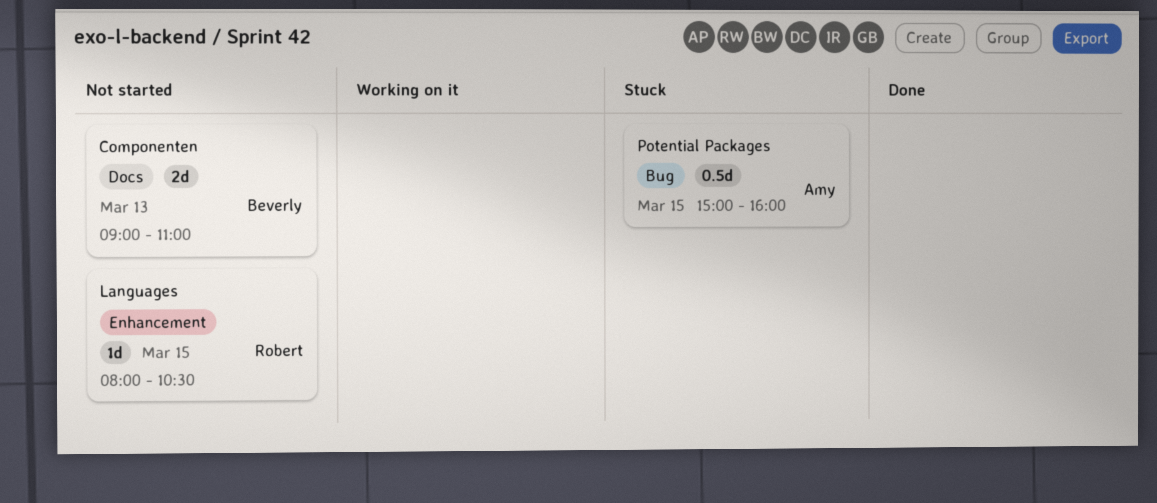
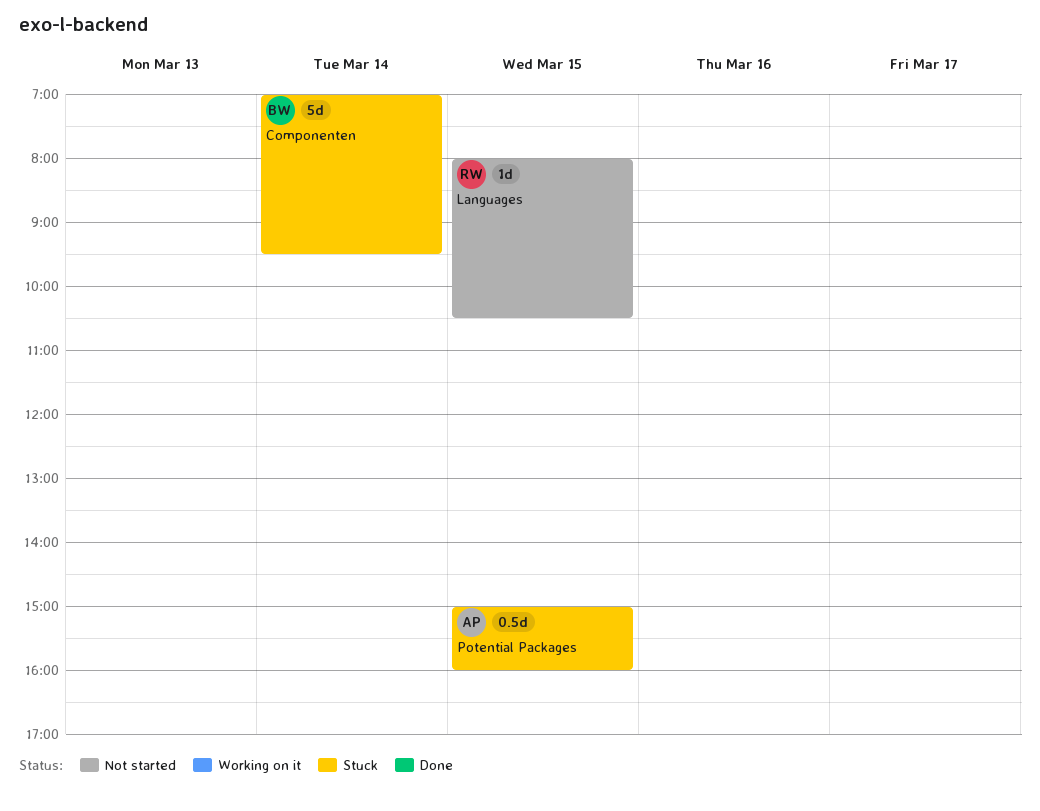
Componenten, status: Not started -> Stuck
Componenten, estimate: 2d -> 5d
Componenten, day: Mar 13 -> Mar 14
Componenten, begins: 09:00 -> 07:00
Componenten, ends: 11:00 -> 09:30

